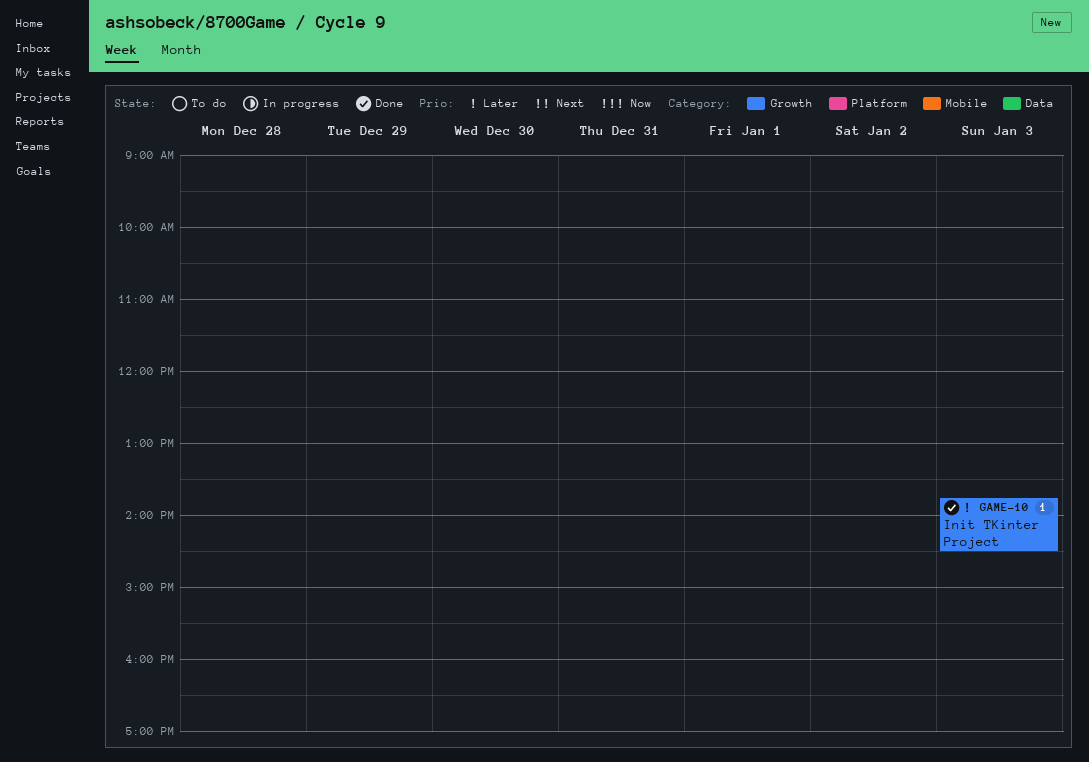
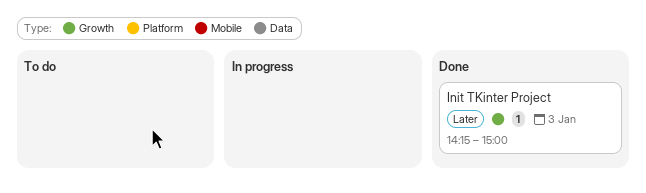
Init TKinter Project, begins: 13:45 -> 14:15
Init TKinter Project, ends: 14:30 -> 15:00

